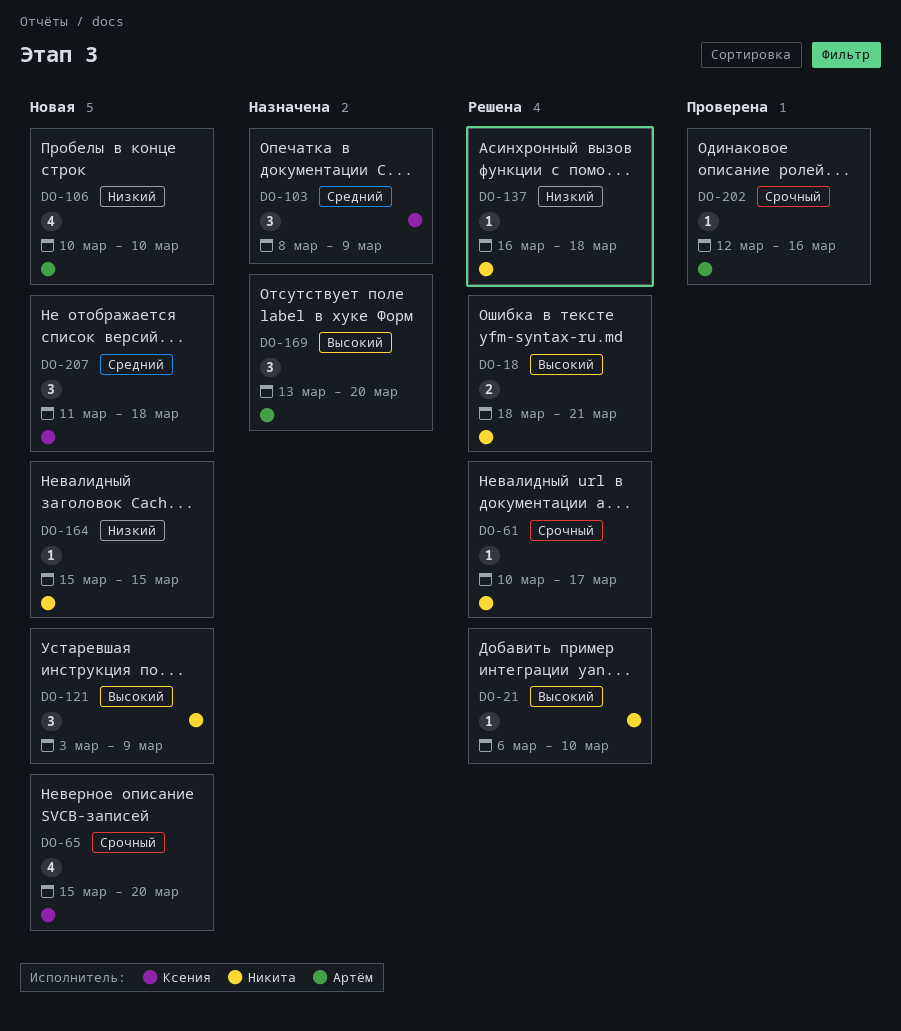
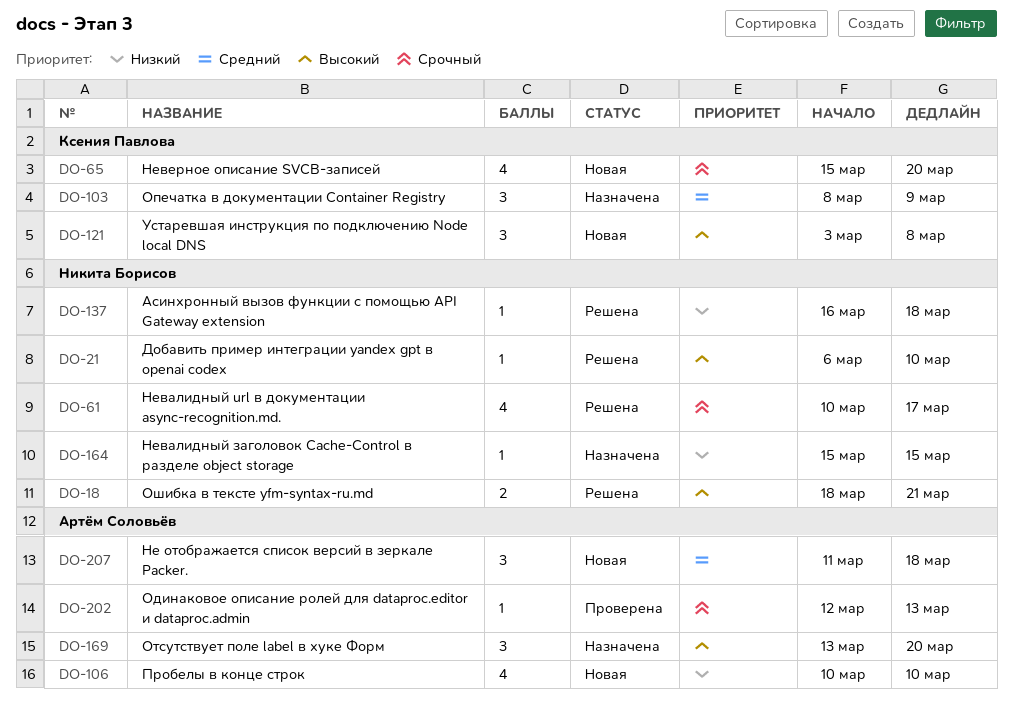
DO-61, estimate: 1 -> 4
DO-121, owner: Никита Борисов -> Ксения Павлова
DO-121, due: Mar 9 -> Mar 8
DO-164, status: Новая -> Назначена
DO-202, due: Mar 16 -> Mar 13
DO-207, owner: Ксения Павлова -> Артём Соловьёв

